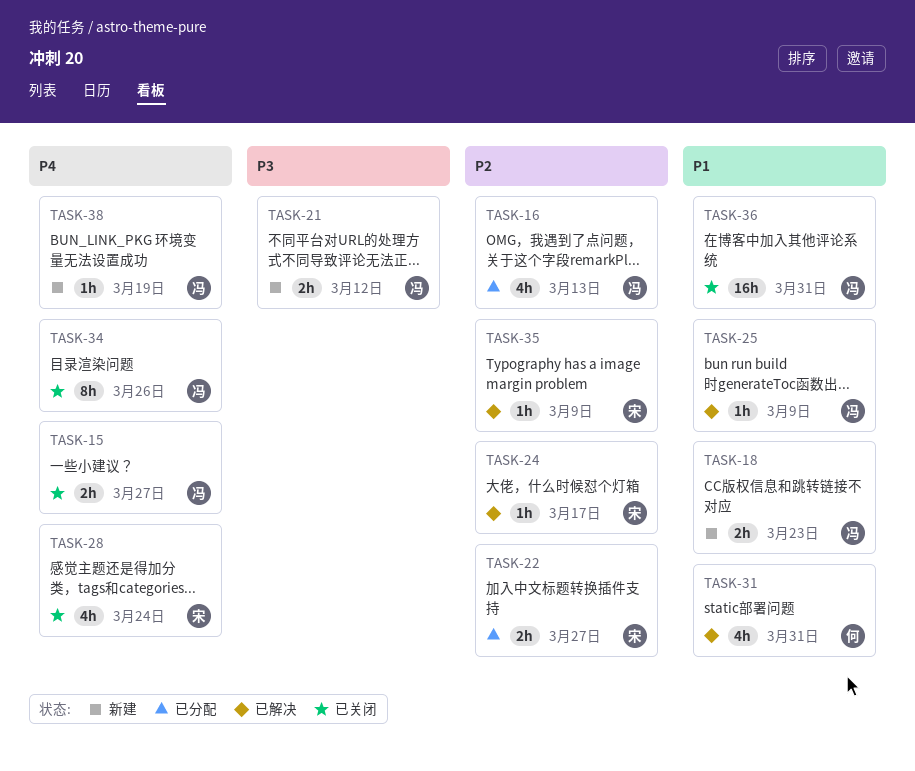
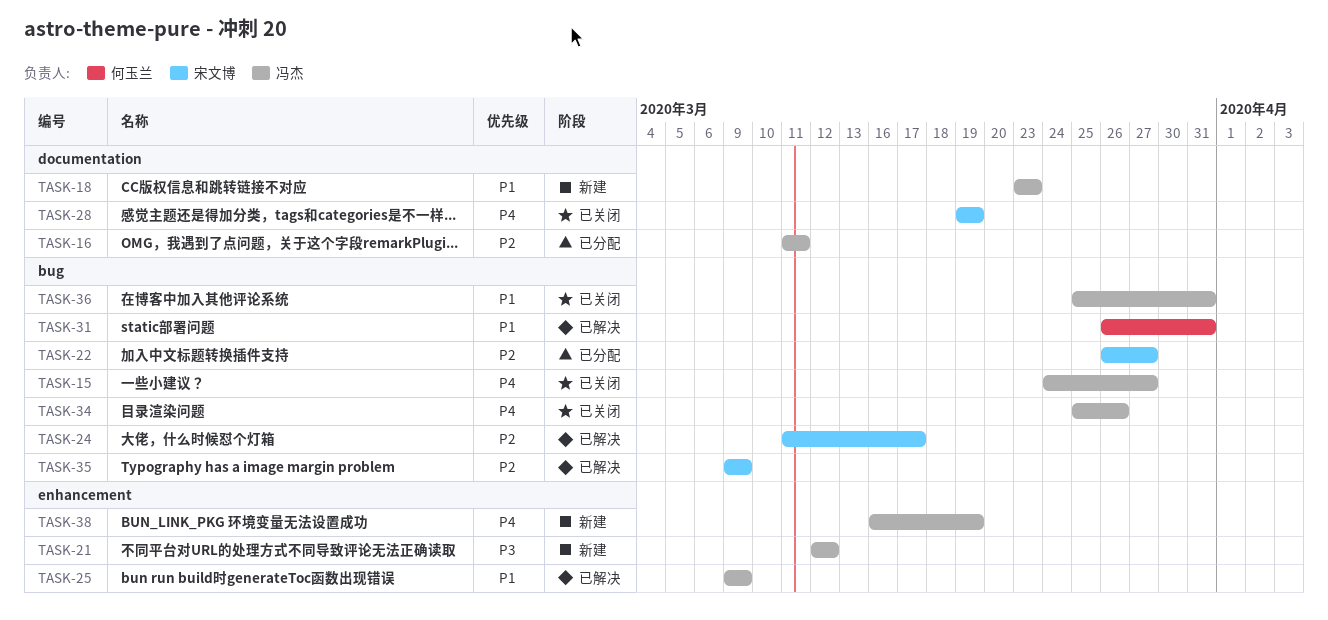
TASK-16, due: Mar 13 -> Mar 11
TASK-28, due: Mar 24 -> Mar 19

